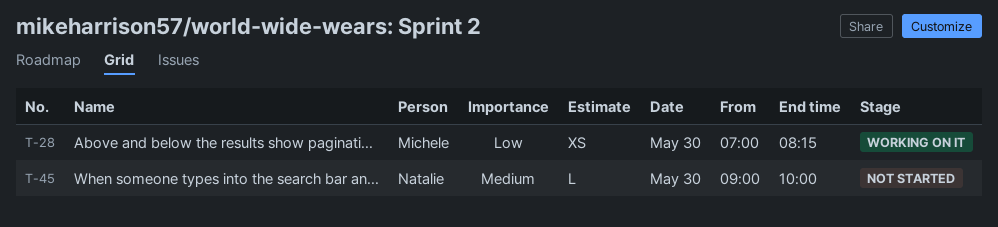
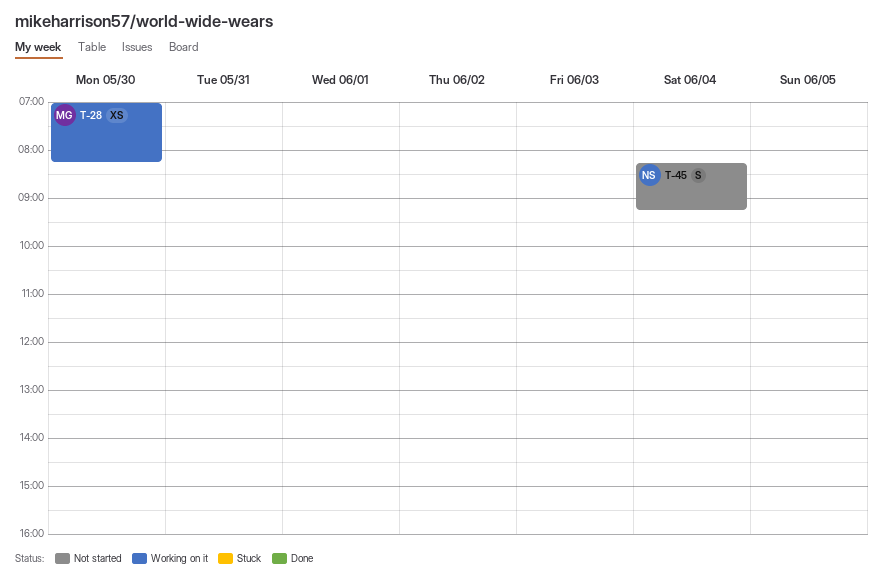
T-45, estimate: L -> S
T-45, day: May 30 -> Jun 4
T-45, begins: 09:00 -> 08:15
T-45, ends: 10:00 -> 09:15

